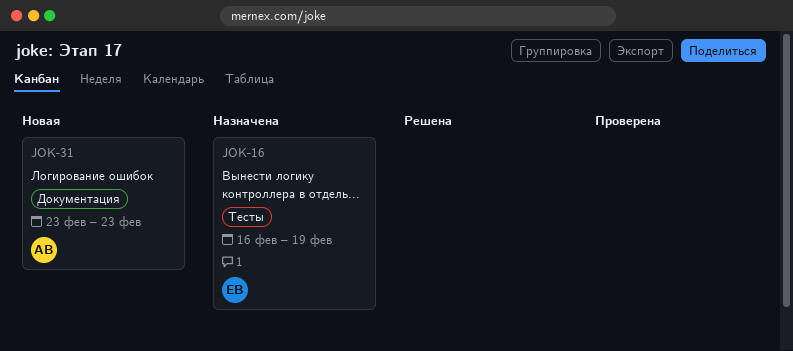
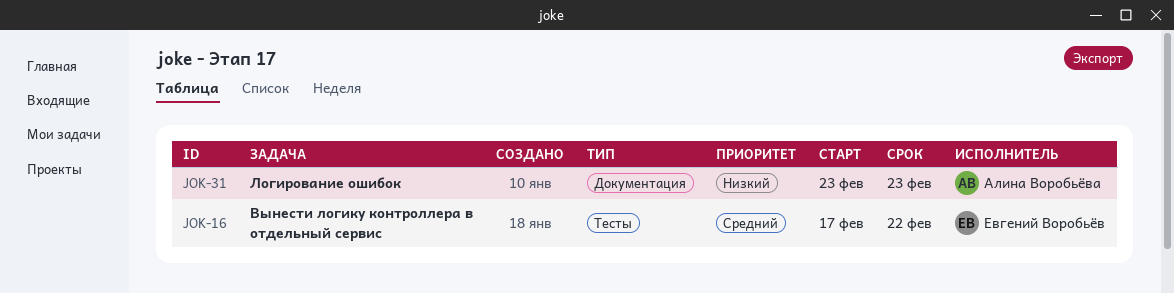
JOK-16, start: Feb 16 -> Feb 17
JOK-16, due: Feb 19 -> Feb 22

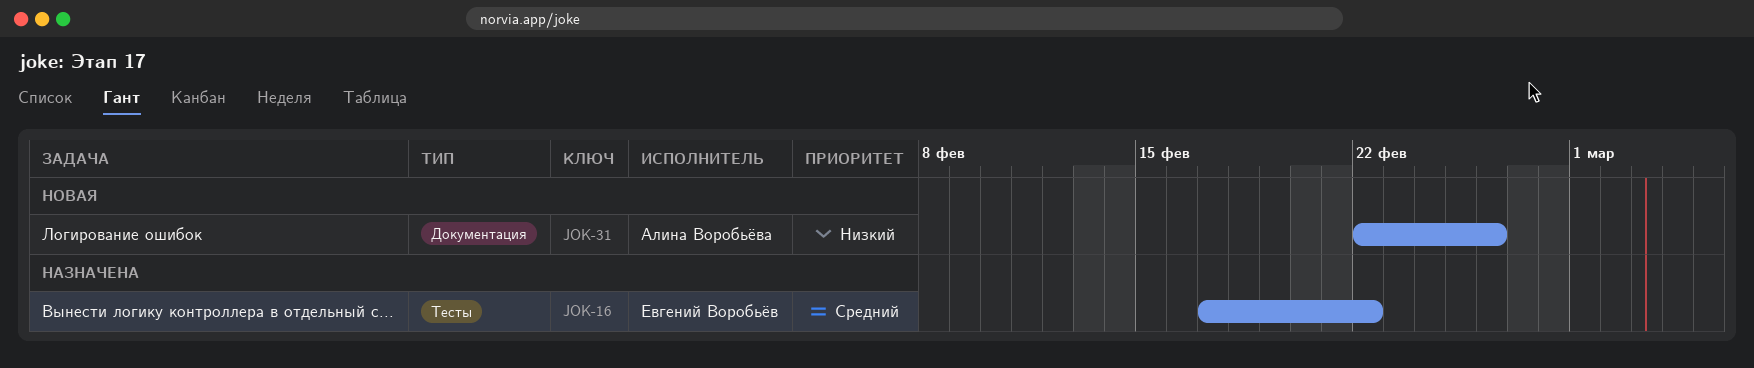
JOK-31, start: Feb 23 -> Feb 22
JOK-31, due: Feb 23 -> Feb 26

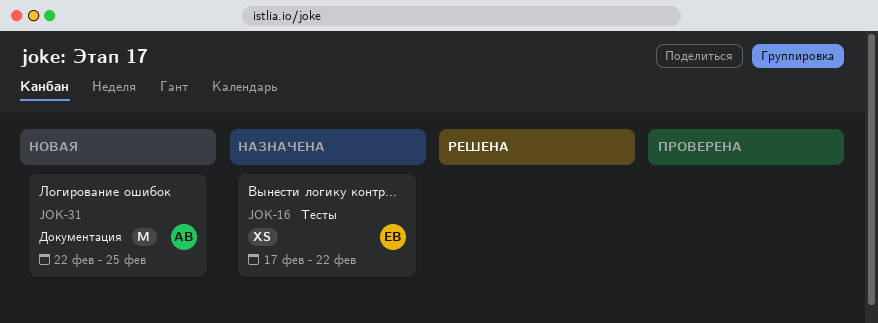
JOK-31, due: Feb 26 -> Feb 25

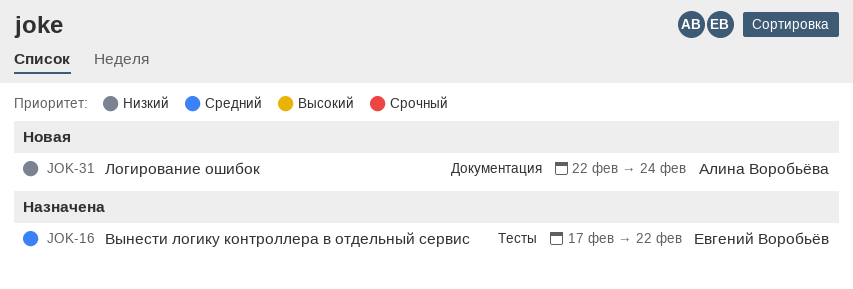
JOK-31, due: Feb 25 -> Feb 24

